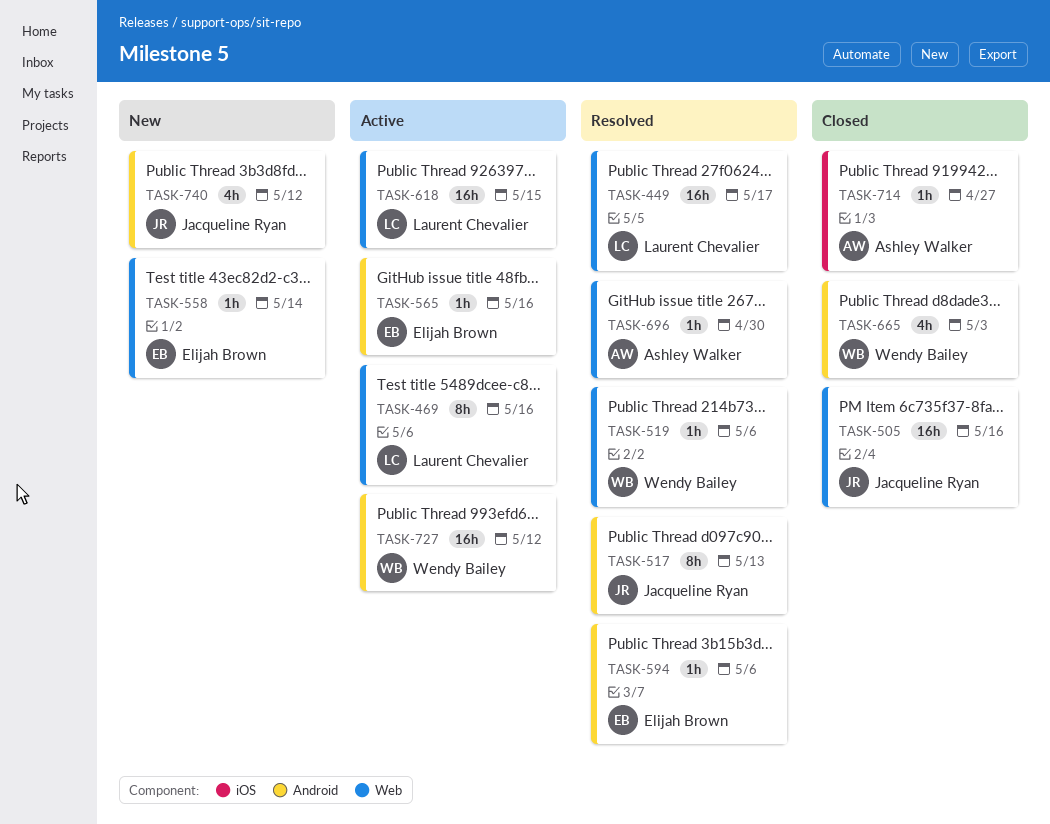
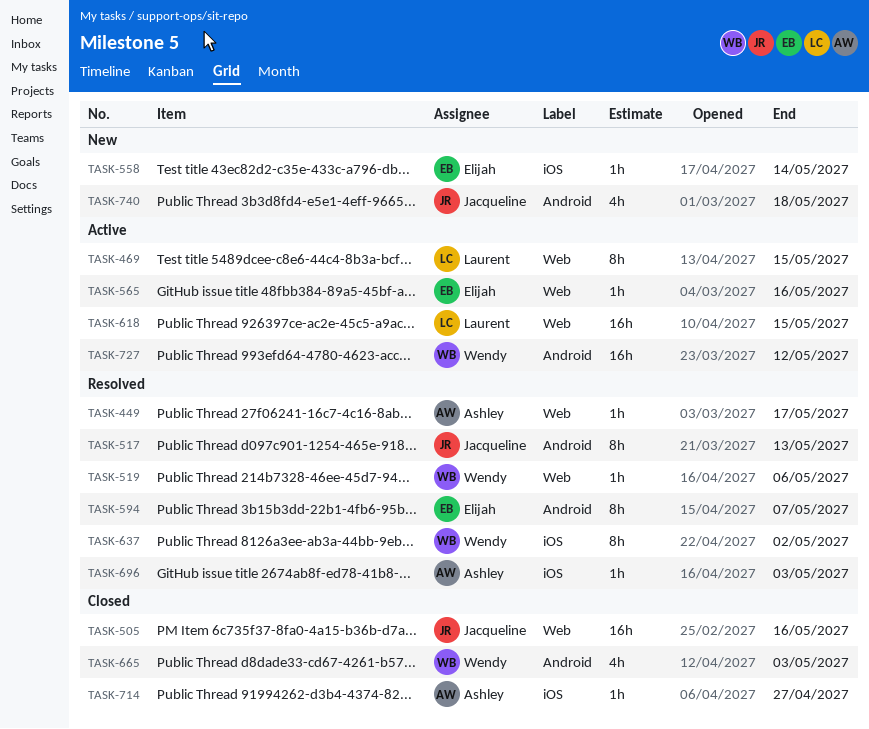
TASK-449, owner: Laurent Chevalier -> Ashley Walker
TASK-449, estimate: 16h -> 1h
TASK-469, due: May 16 -> May 15
TASK-558, label: Web -> iOS
TASK-565, label: Android -> Web
TASK-594, estimate: 1h -> 8h
TASK-594, due: May 6 -> May 7
TASK-637: none -> present
TASK-696, label: Web -> iOS
TASK-696, due: Apr 30 -> May 3
TASK-740, due: May 12 -> May 18

